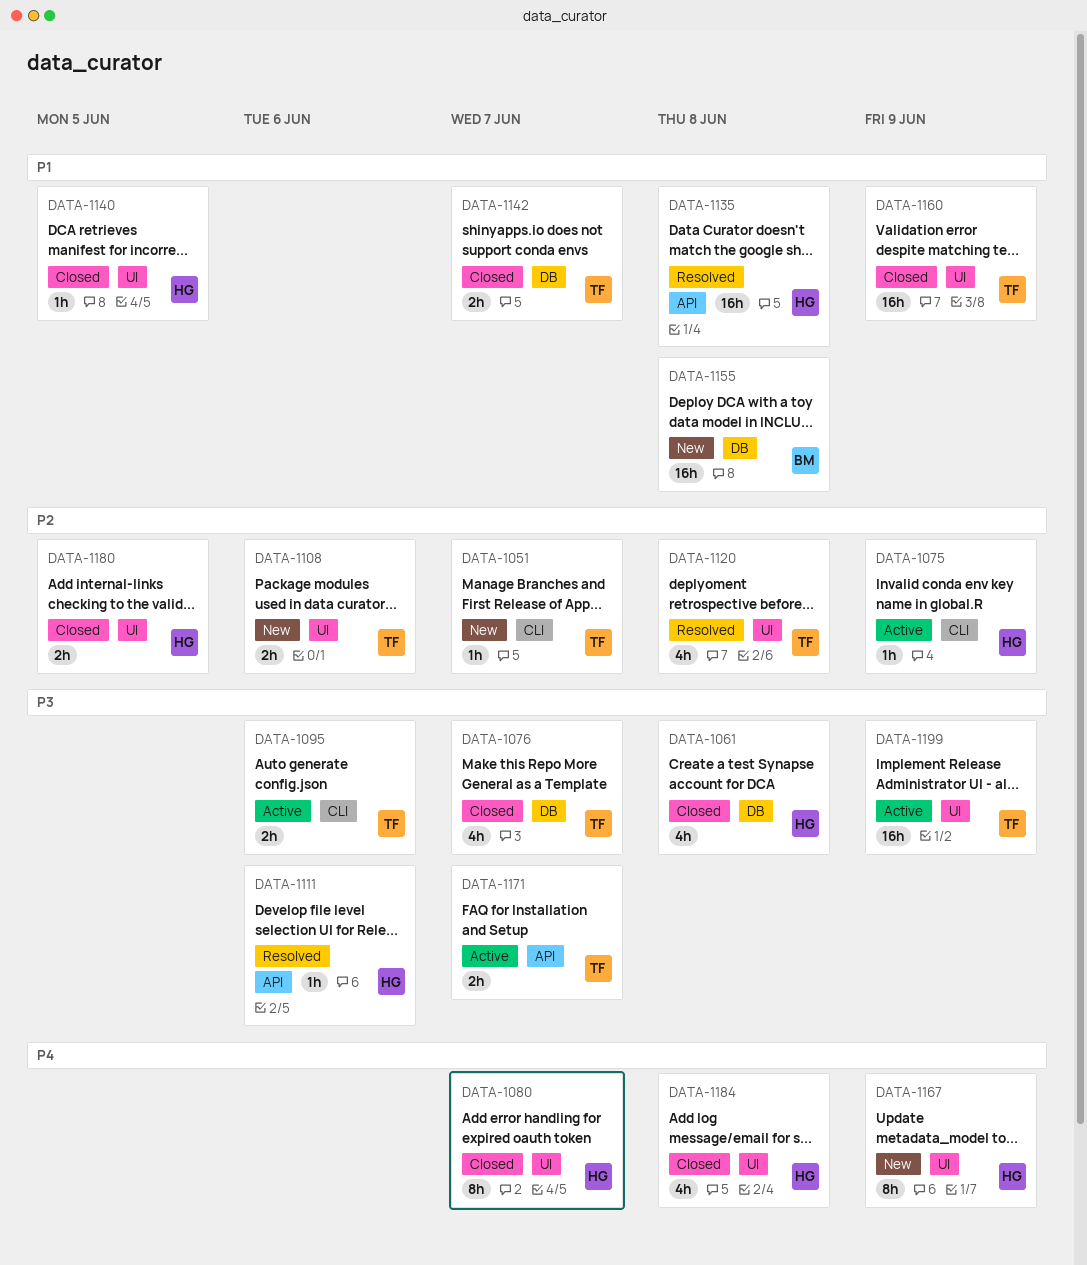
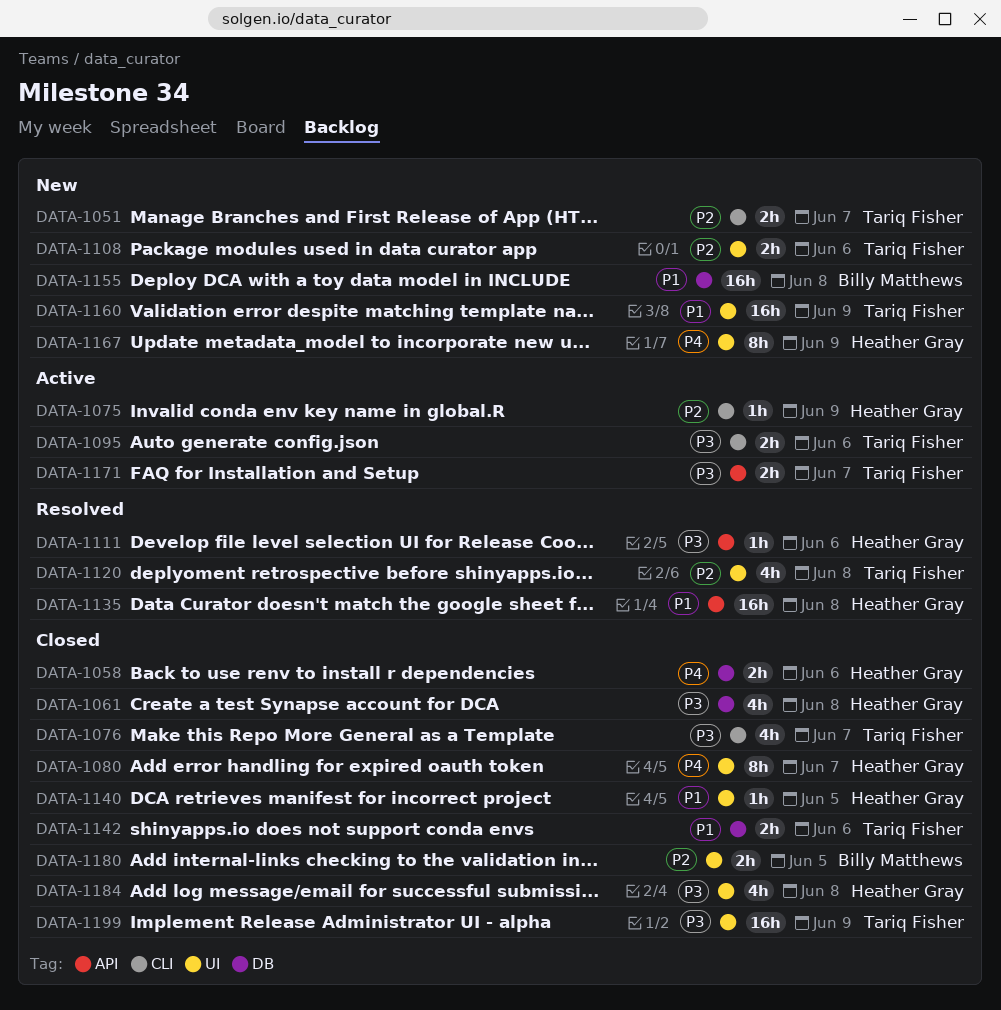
DATA-1051, estimate: 1h -> 2h
DATA-1058: none -> present
DATA-1076, label: DB -> CLI
DATA-1142, due: Jun 7 -> Jun 6
DATA-1160, status: Closed -> New
DATA-1180, owner: Heather Gray -> Billy Matthews
DATA-1184, priority: P4 -> P3
DATA-1199, status: Active -> Closed

